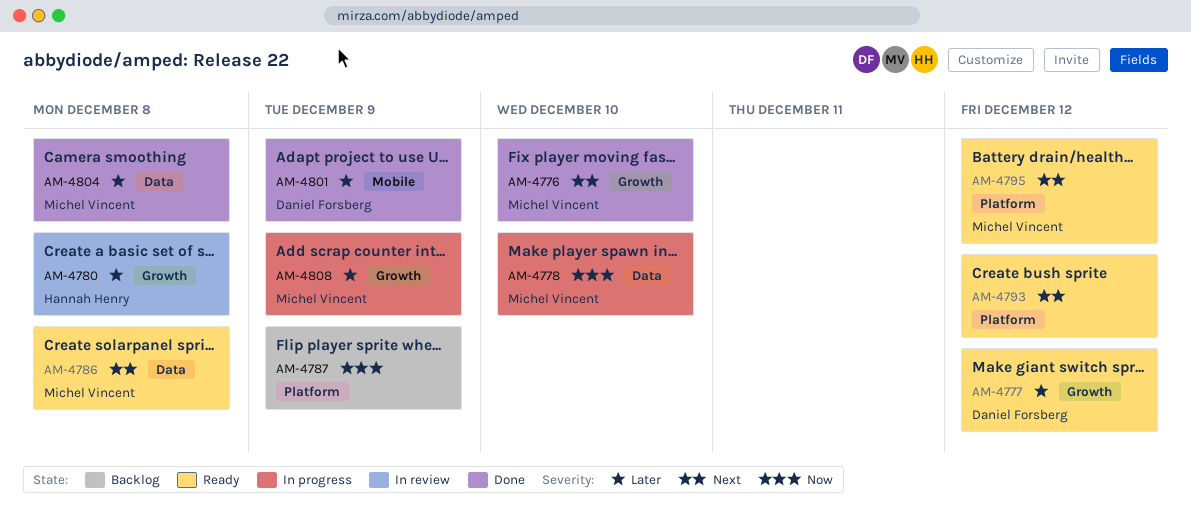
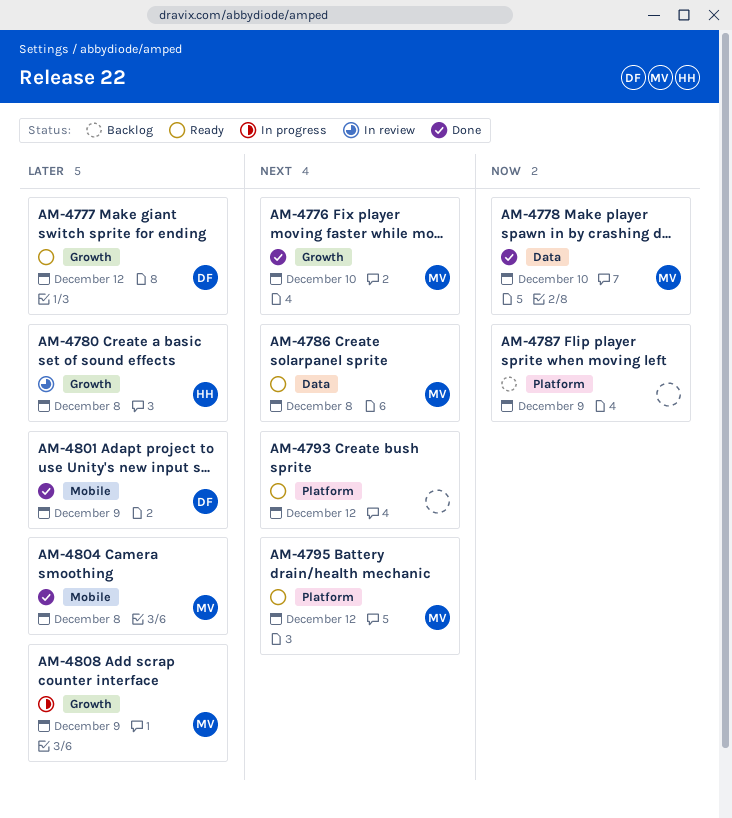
AM-4778, status: In progress -> Done
AM-4804, label: Data -> Mobile

